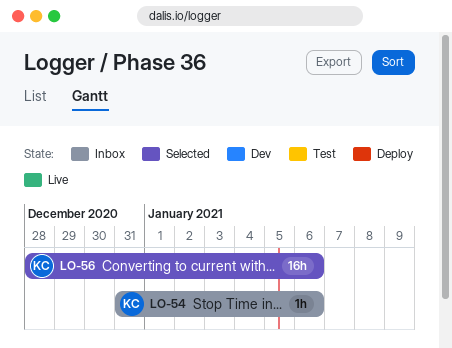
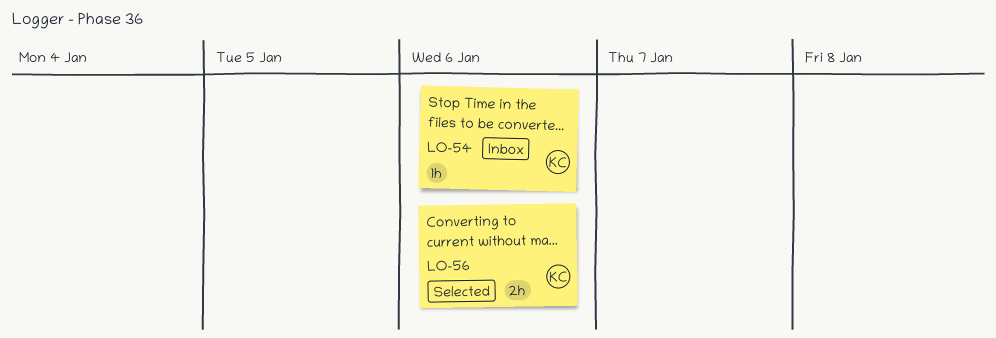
LO-56, estimate: 16h -> 2h

